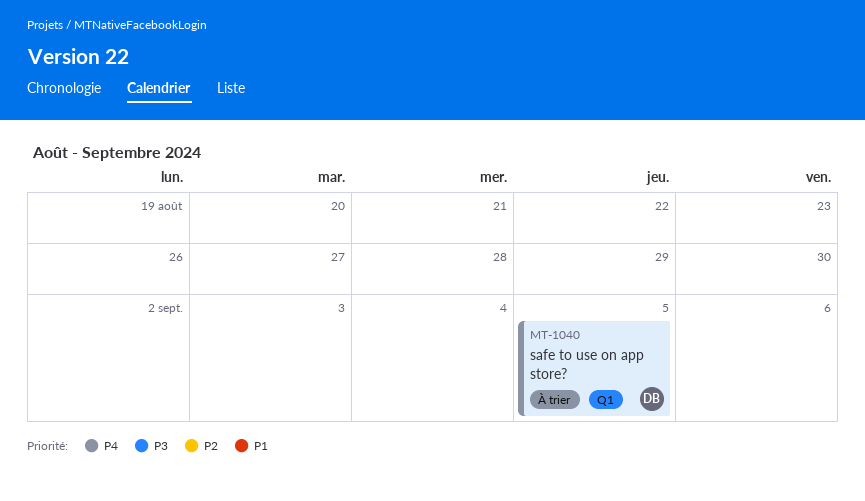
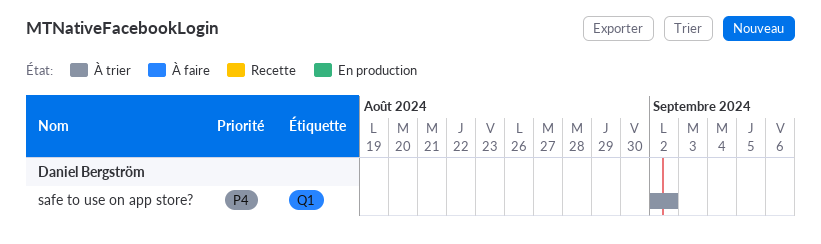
safe to use on app store?, due: Sep 5 -> Sep 2

